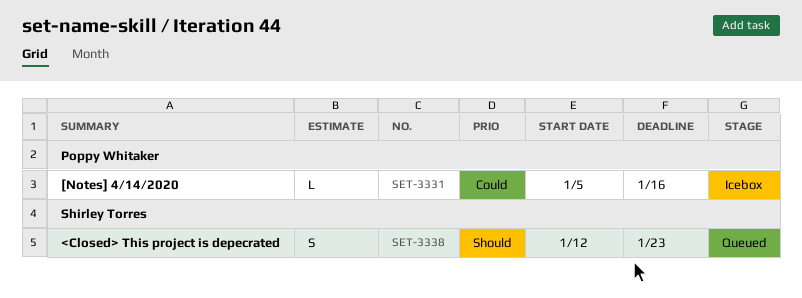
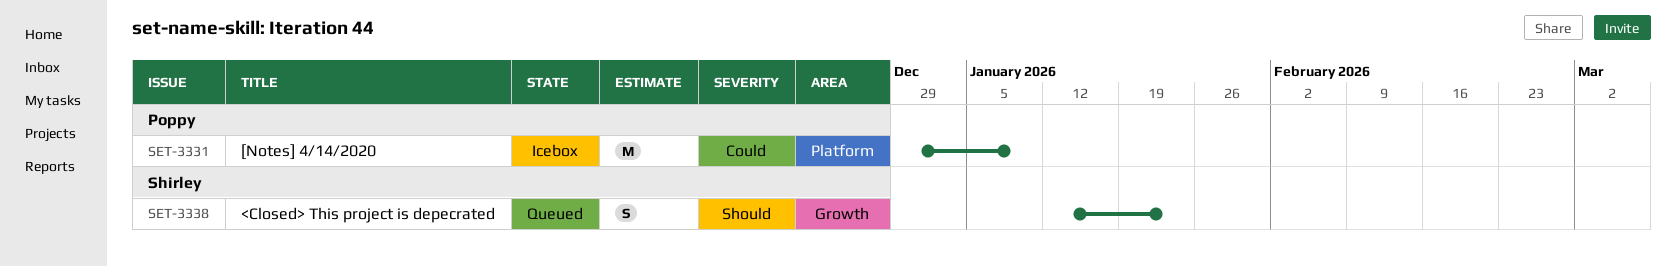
SET-3331, estimate: L -> M
SET-3331, start: Jan 5 -> Dec 29
SET-3331, due: Jan 16 -> Jan 9

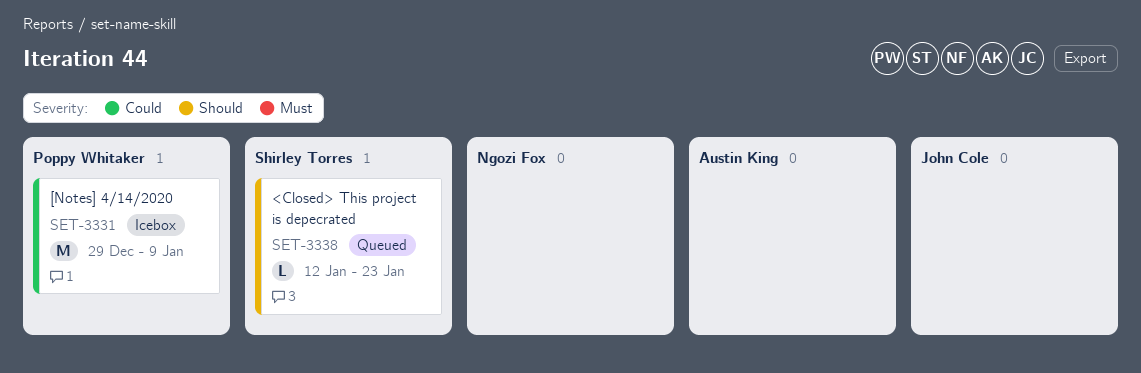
SET-3338, estimate: S -> L

